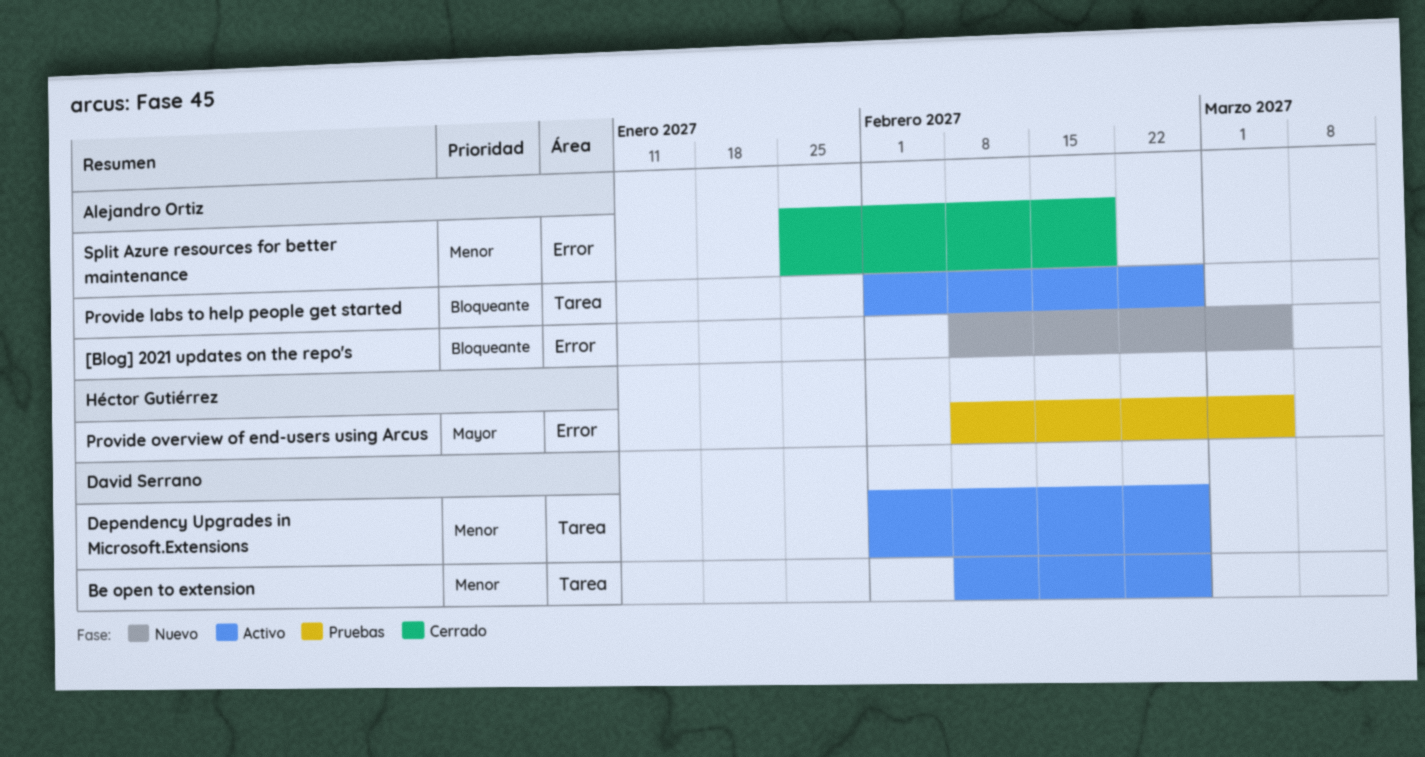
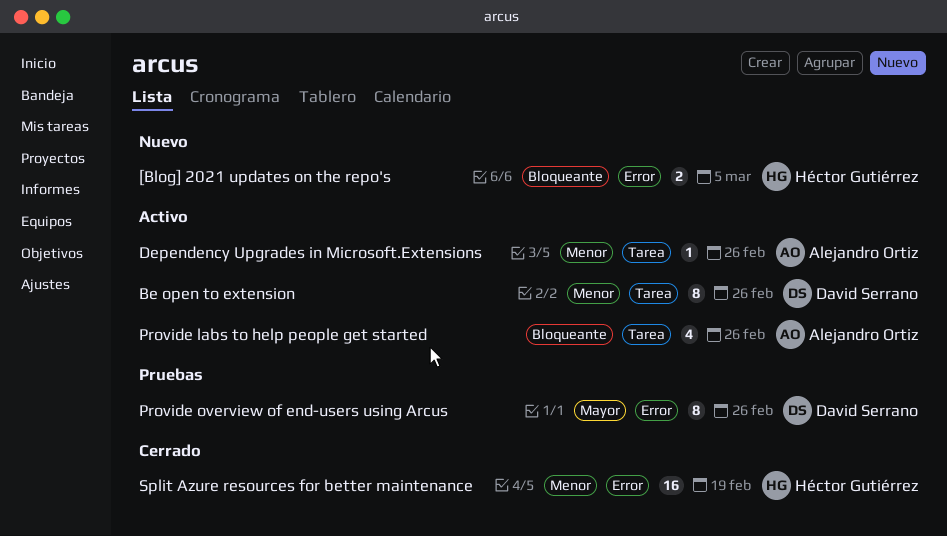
[Blog] 2021 updates on the repo's, owner: Alejandro Ortiz -> Héctor Gutiérrez
Dependency Upgrades in Microsoft.Extensions, owner: David Serrano -> Alejandro Ortiz
Provide overview of end-users using Arcus, owner: Héctor Gutiérrez -> David Serrano
Provide overview of end-users using Arcus, due: Mar 5 -> Feb 26
Split Azure resources for better maintenance, owner: Alejandro Ortiz -> Héctor Gutiérrez

